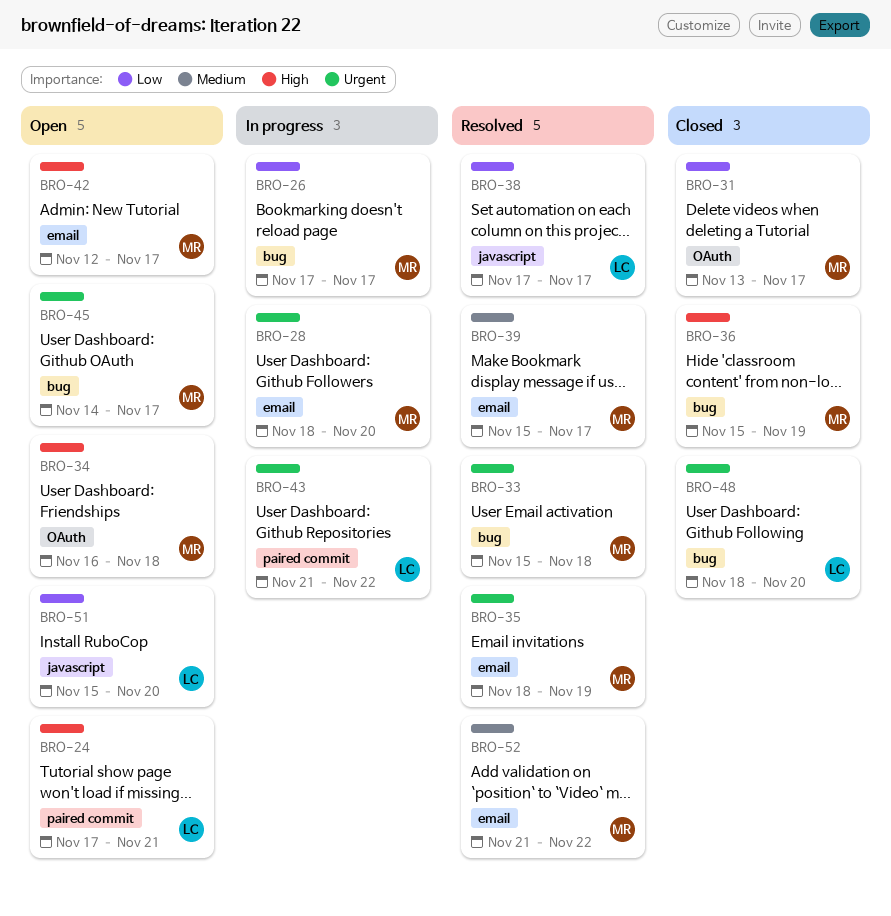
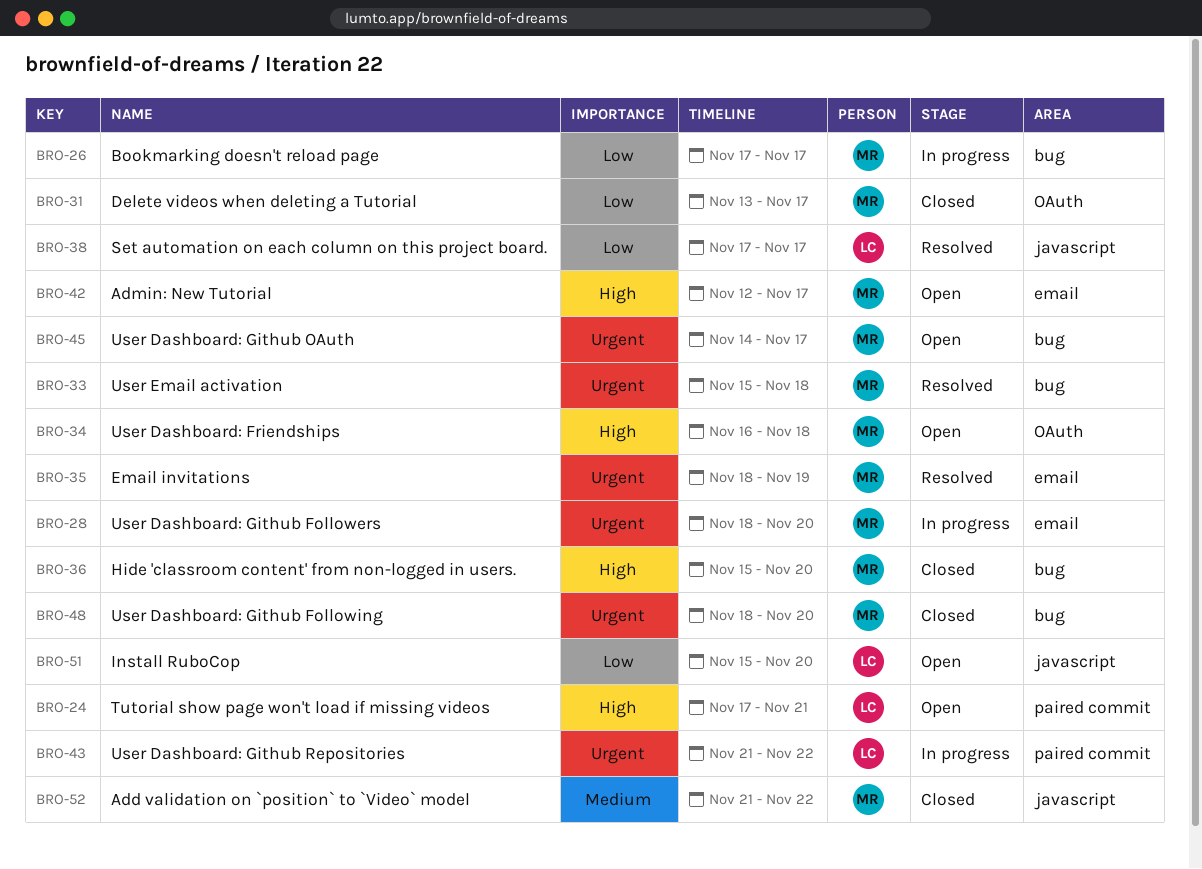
BRO-36, due: Nov 19 -> Nov 20
BRO-39: present -> none
BRO-48, owner: LC -> MR
BRO-52, status: Resolved -> Closed
BRO-52, label: email -> javascript

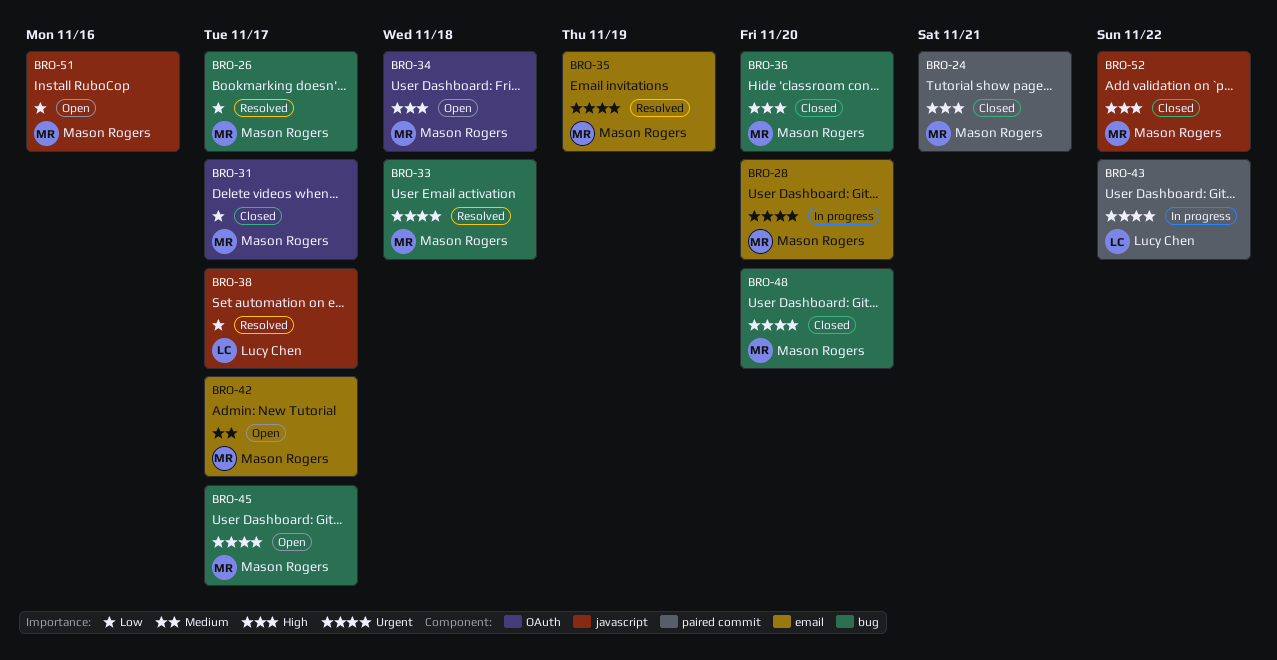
BRO-24, status: Open -> Closed
BRO-24, owner: Lucy Chen -> Mason Rogers
BRO-26, status: In progress -> Resolved
BRO-42, priority: High -> Medium
BRO-51, owner: Lucy Chen -> Mason Rogers
BRO-51, due: Nov 20 -> Nov 16
BRO-52, priority: Medium -> High

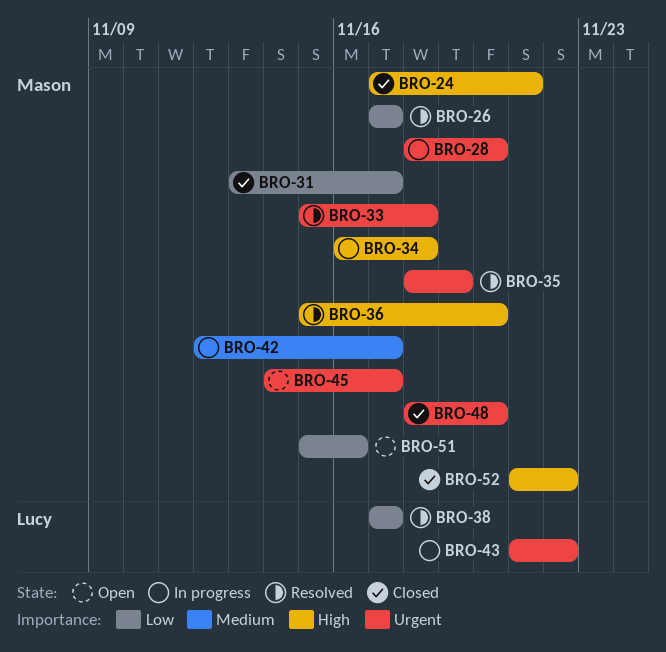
BRO-34, status: Open -> In progress
BRO-36, status: Closed -> Resolved
BRO-42, status: Open -> In progress

